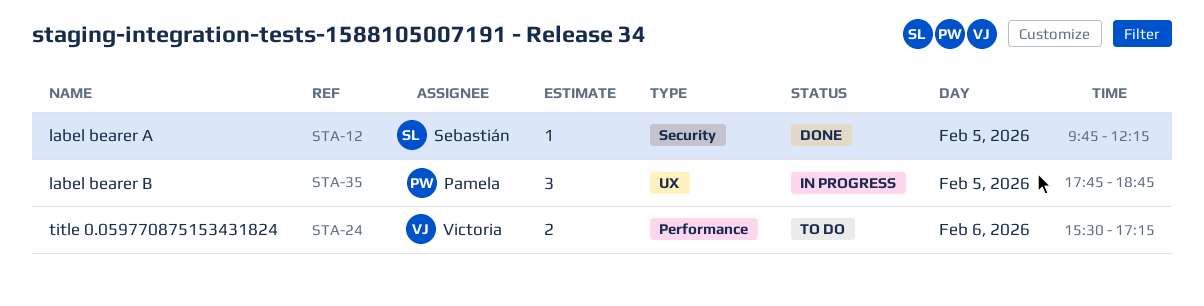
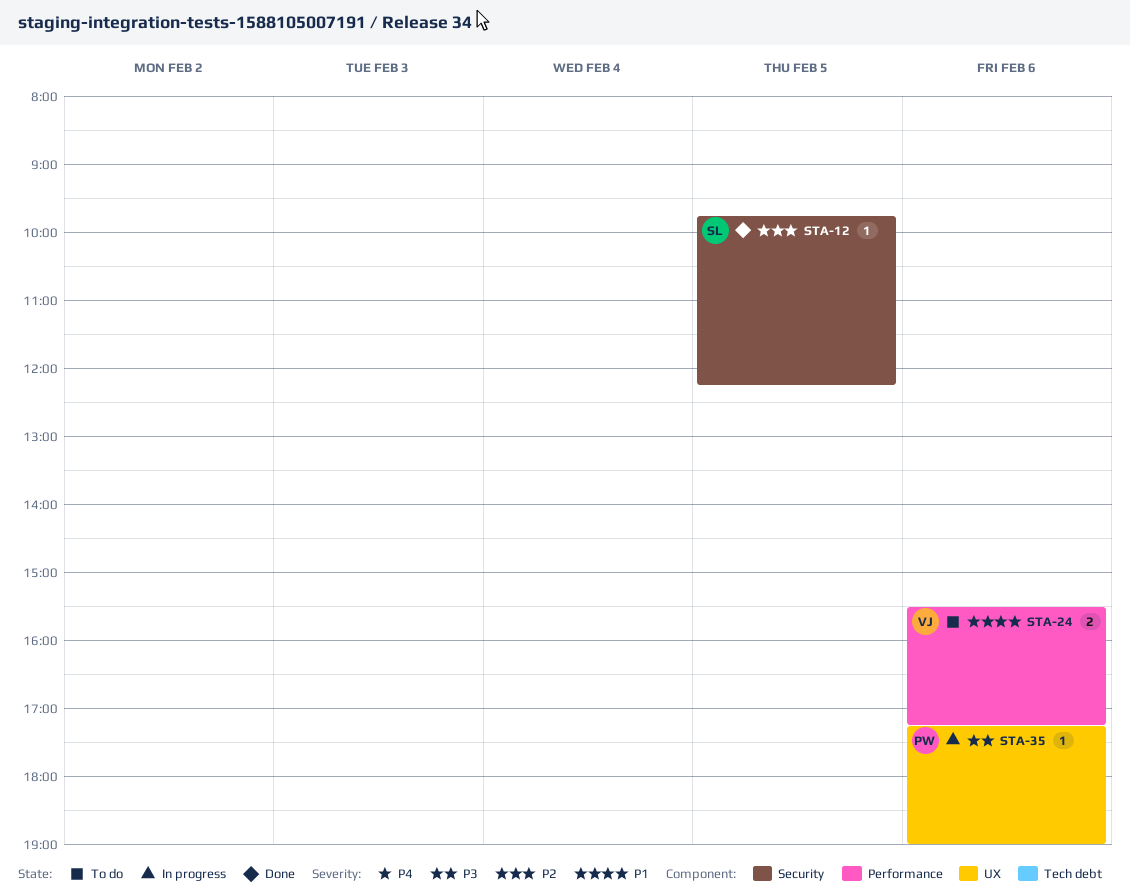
STA-35, estimate: 3 -> 1
STA-35, day: Feb 5 -> Feb 6
STA-35, begins: 17:45 -> 17:15
STA-35, ends: 18:45 -> 19:00

